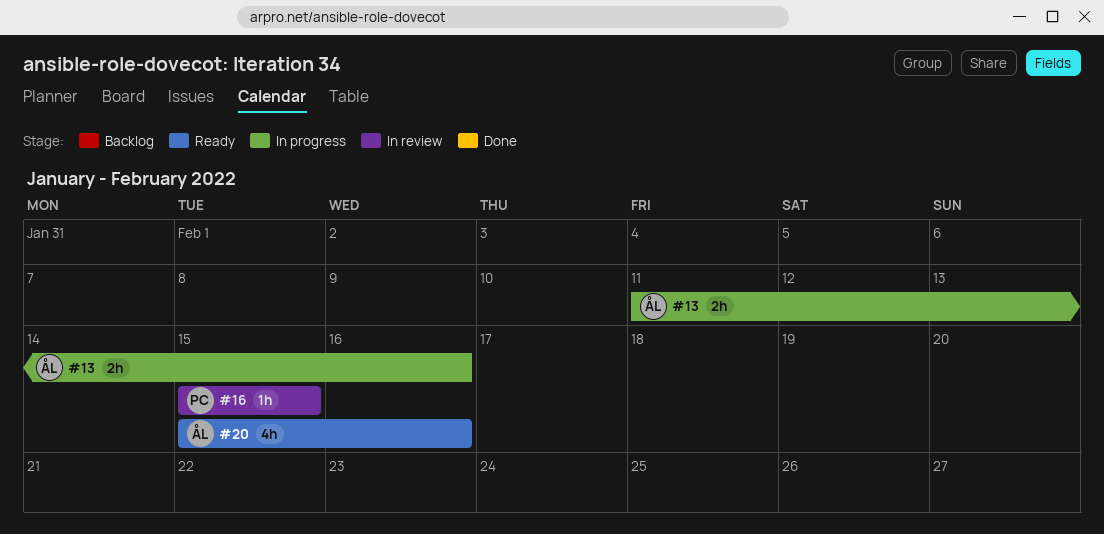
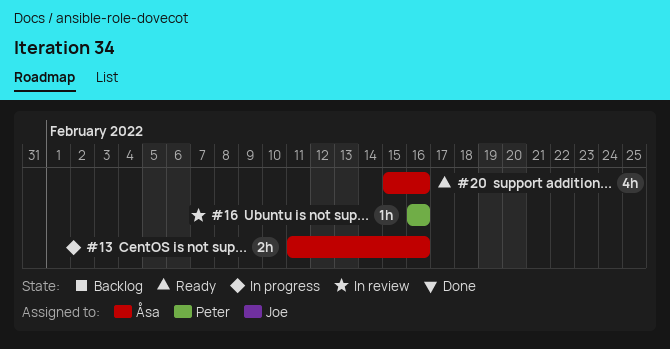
#16, start: Feb 15 -> Feb 16
#16, due: Feb 15 -> Feb 16

